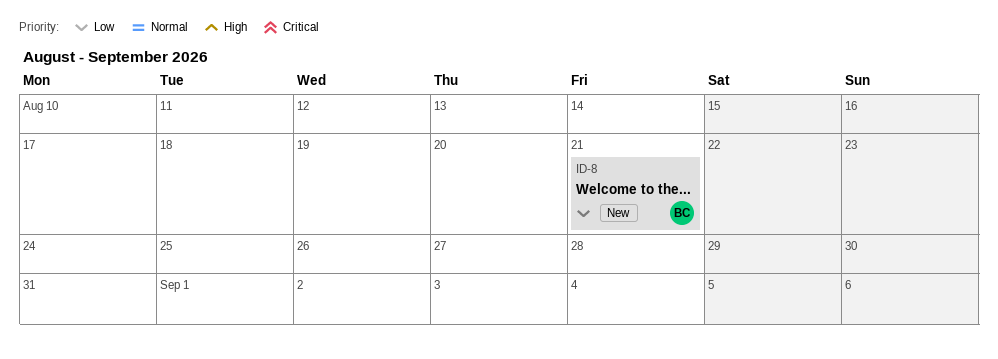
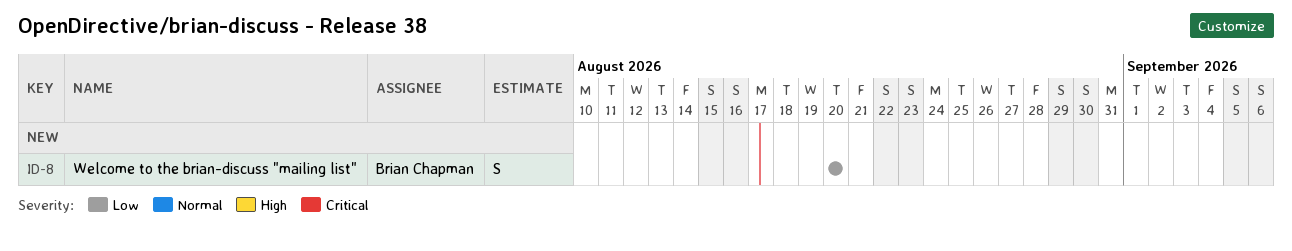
ID-8, due: Aug 21 -> Aug 20

